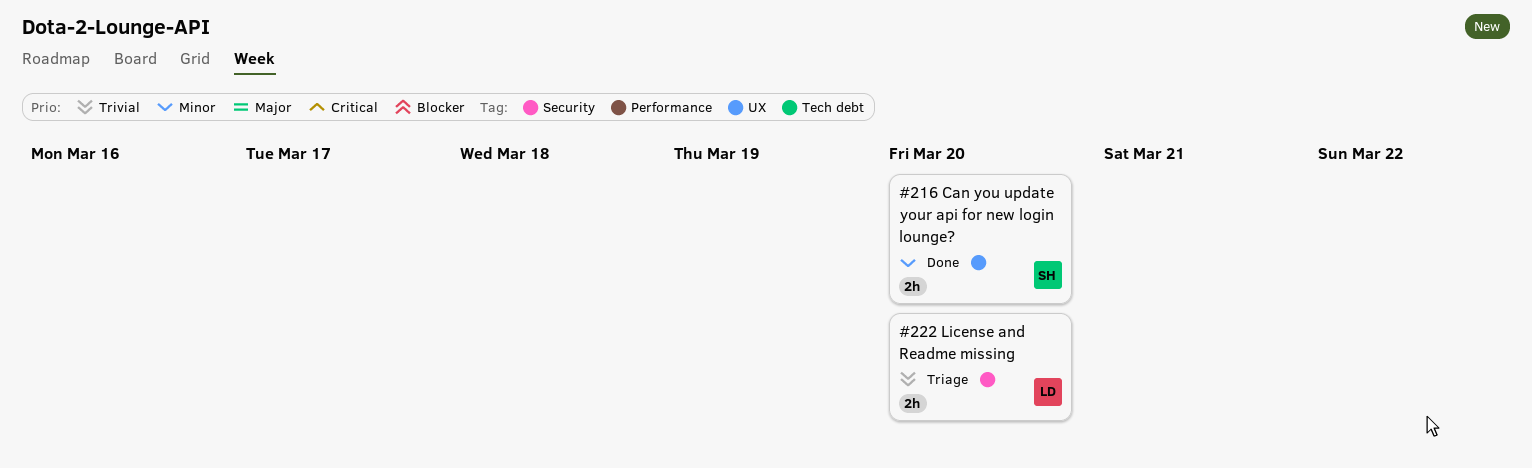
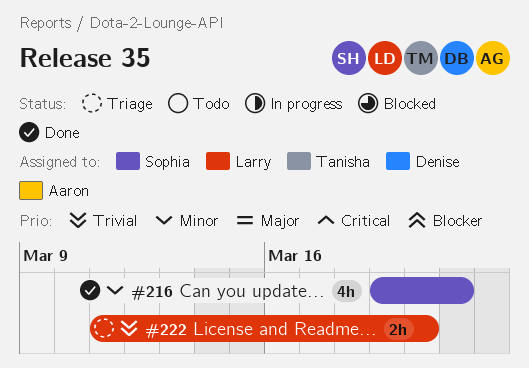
#216, estimate: 2h -> 4h
#216, due: Mar 20 -> Mar 21

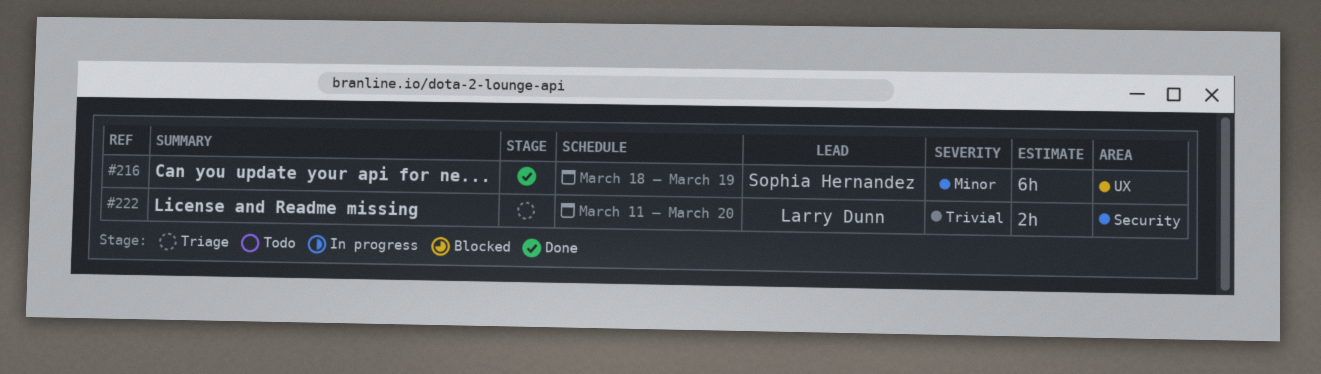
#216, estimate: 4h -> 6h
#216, start: Mar 19 -> Mar 18
#216, due: Mar 21 -> Mar 19

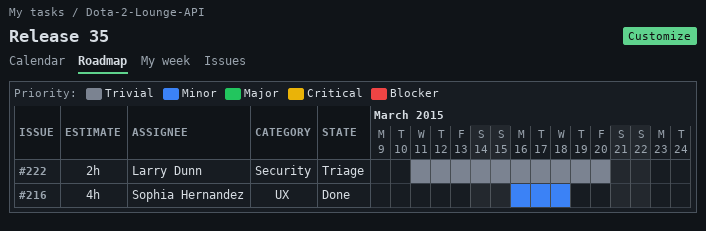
#216, estimate: 6h -> 4h
#216, start: Mar 18 -> Mar 16
#216, due: Mar 19 -> Mar 18

